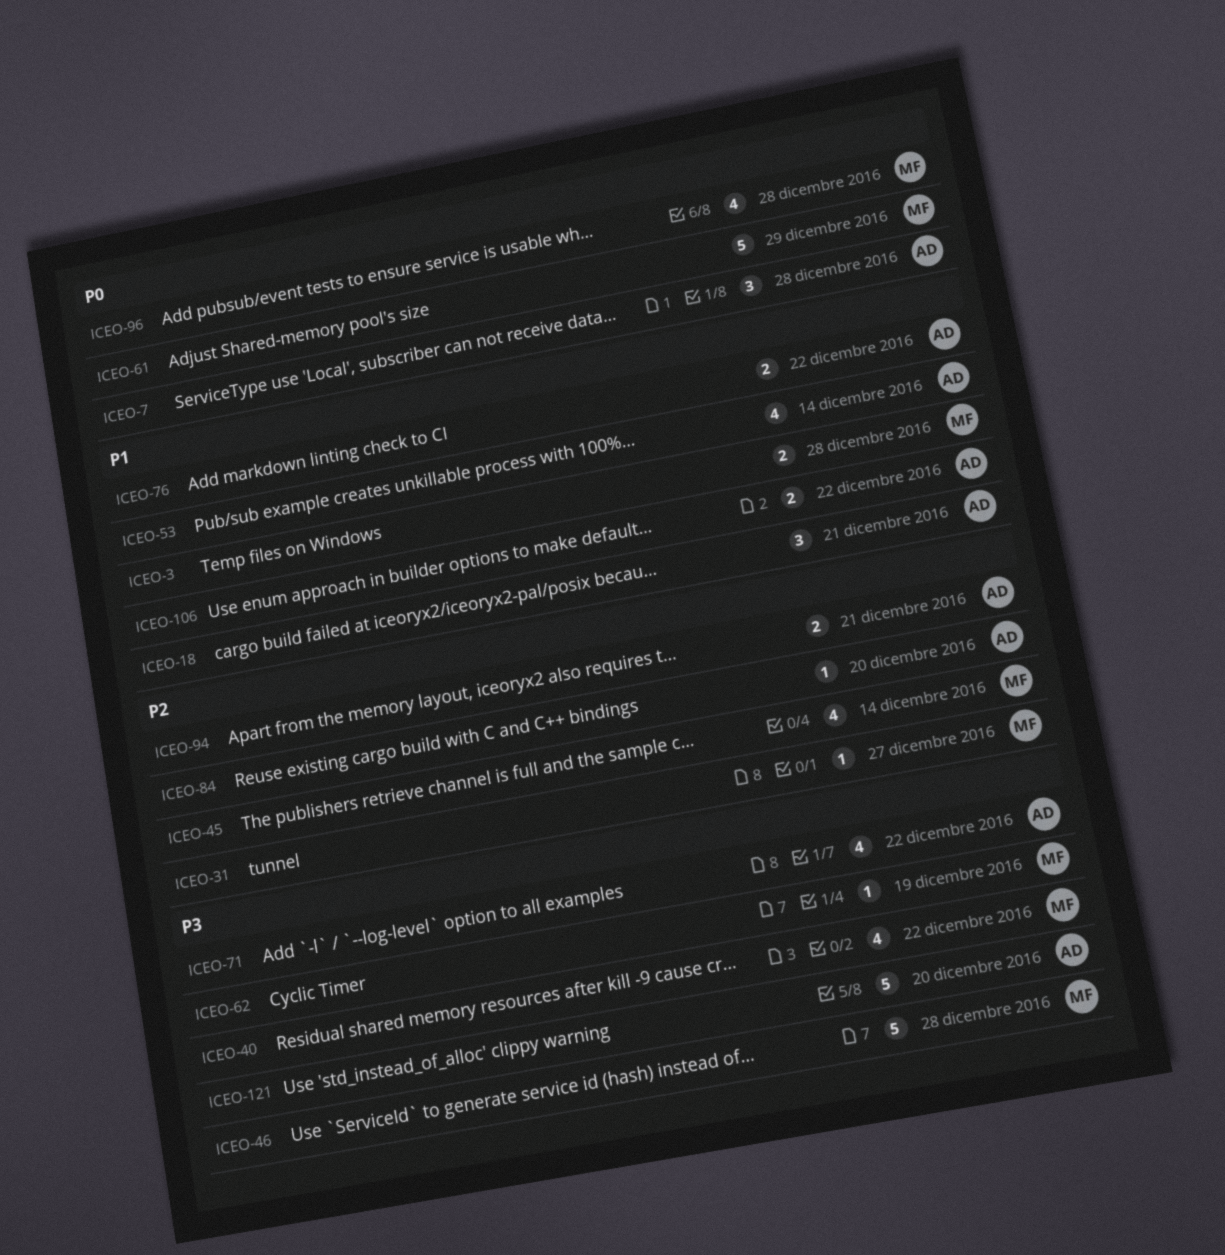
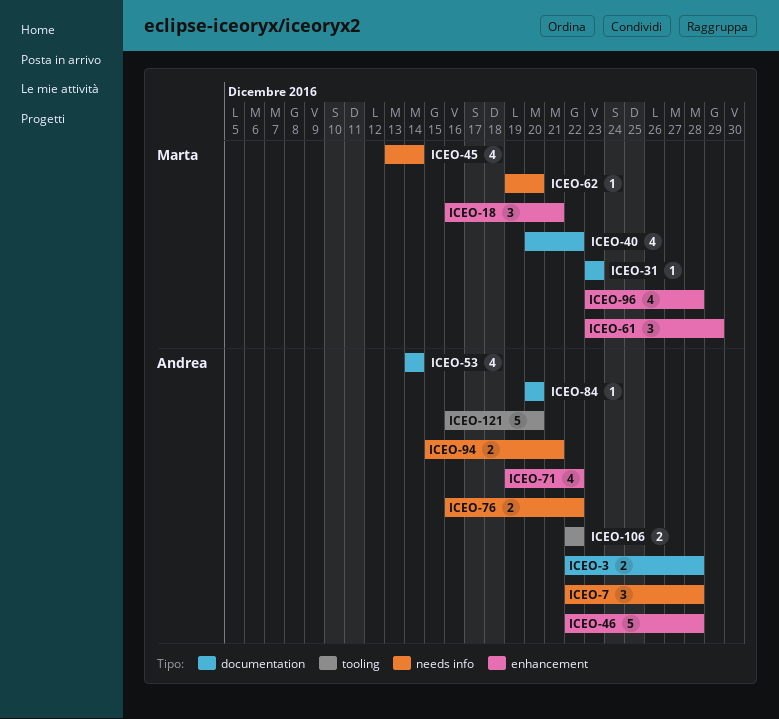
ICEO-3, owner: Marta -> Andrea
ICEO-18, owner: Andrea -> Marta
ICEO-31, due: Dec 27 -> Dec 23
ICEO-46, owner: Marta -> Andrea
ICEO-61, estimate: 5 -> 3
ICEO-62, due: Dec 19 -> Dec 20

